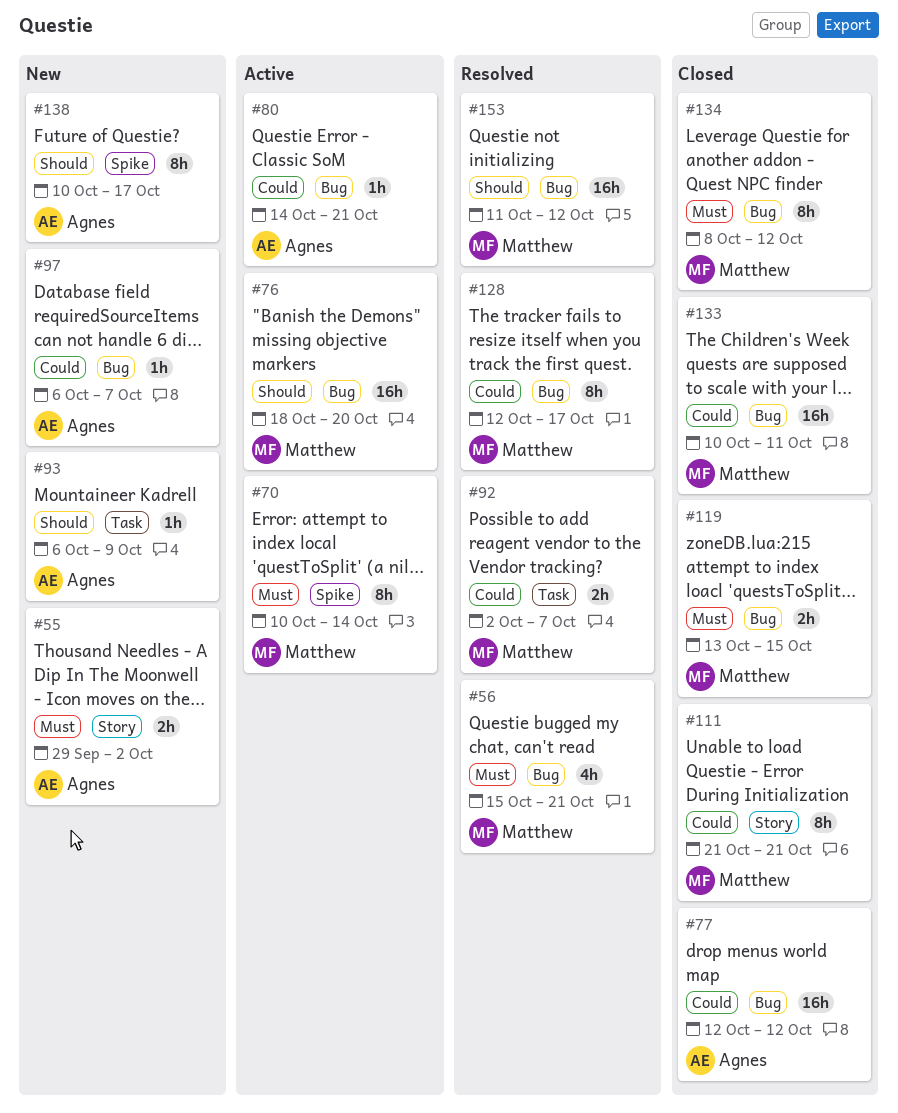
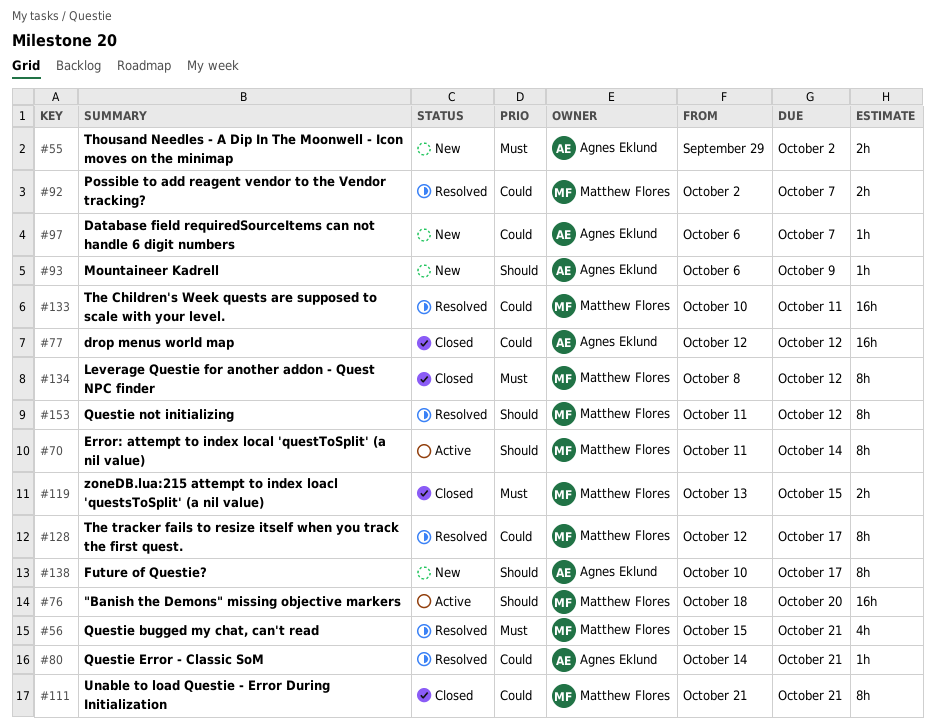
#70, priority: Must -> Should
#70, start: Oct 10 -> Oct 11
#80, status: Active -> Resolved
#133, status: Closed -> Resolved
#153, estimate: 16h -> 8h

